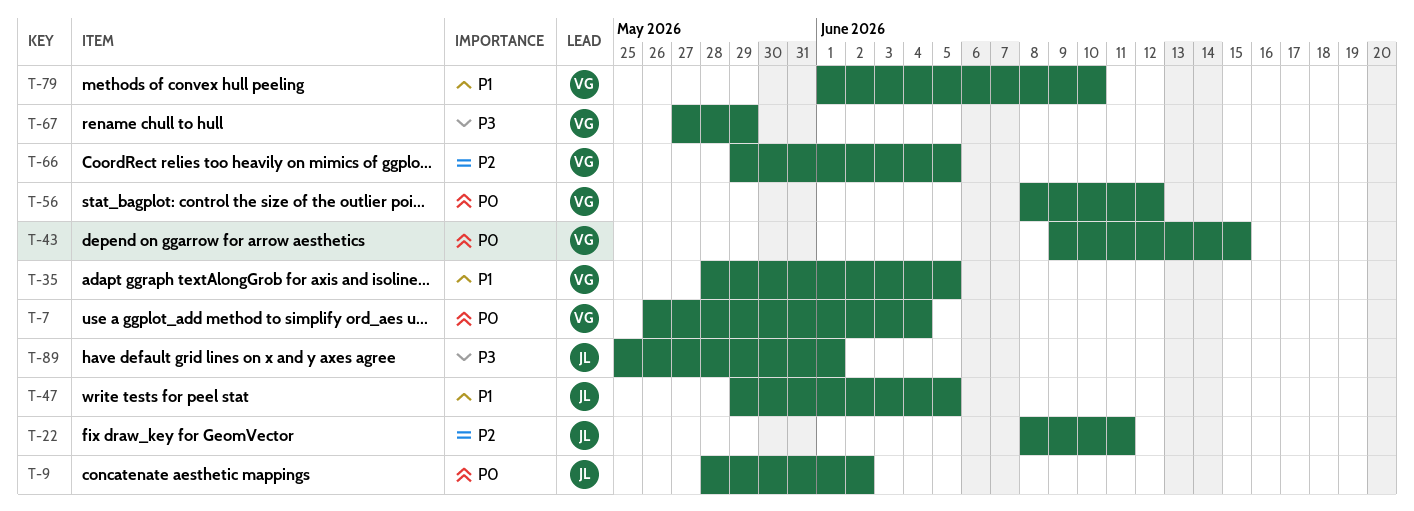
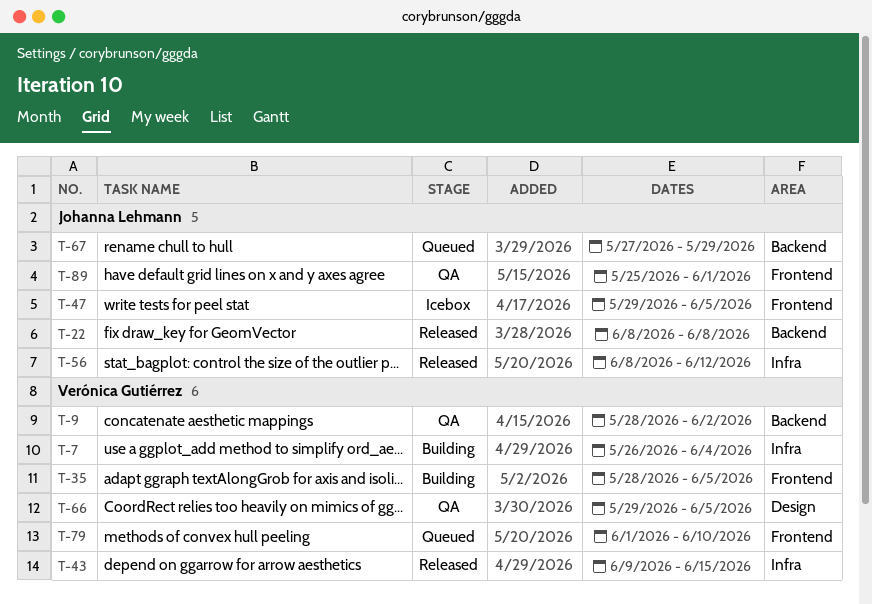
T-9, owner: Johanna Lehmann -> Verónica Gutiérrez
T-22, due: Jun 11 -> Jun 8
T-56, owner: Verónica Gutiérrez -> Johanna Lehmann
T-67, owner: Verónica Gutiérrez -> Johanna Lehmann

